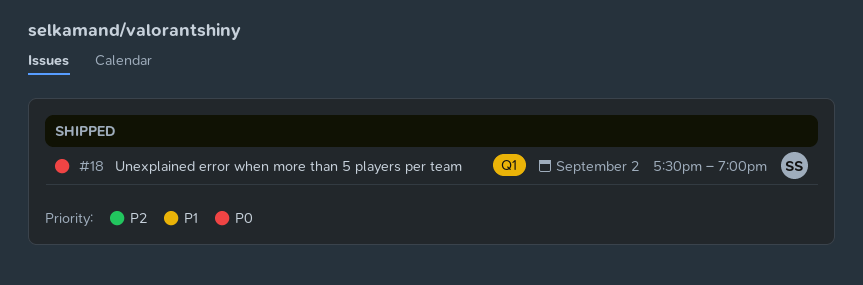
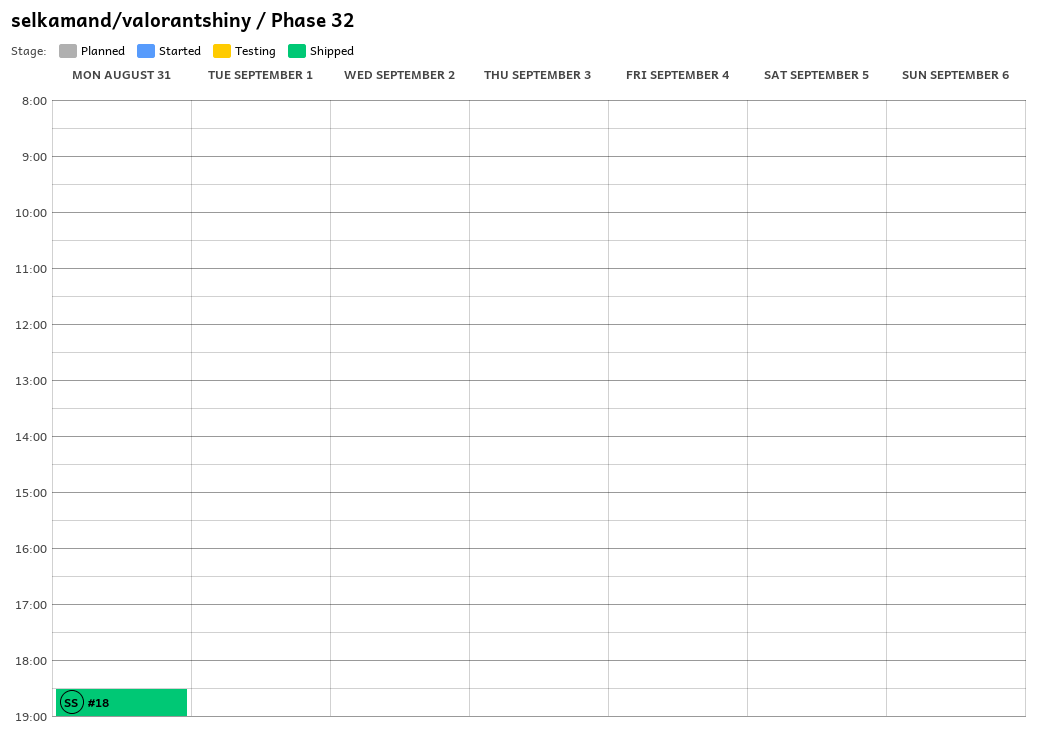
#18, day: Sep 2 -> Aug 31
#18, begins: 17:30 -> 18:30

